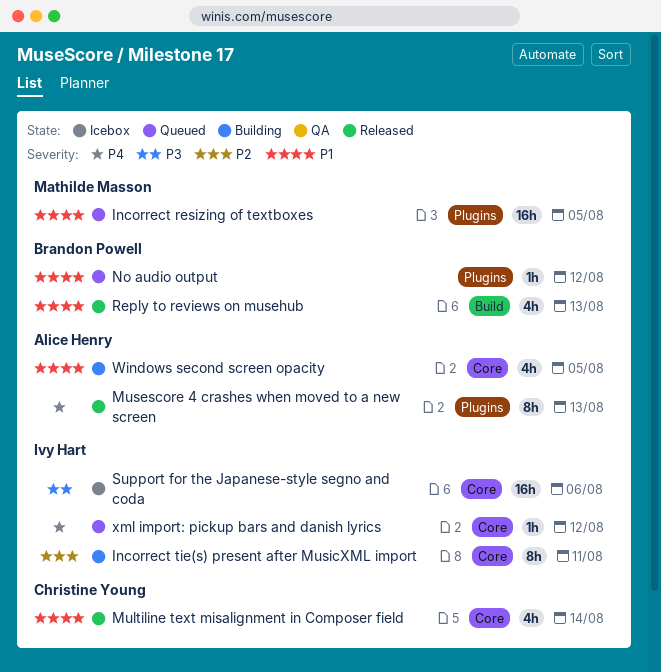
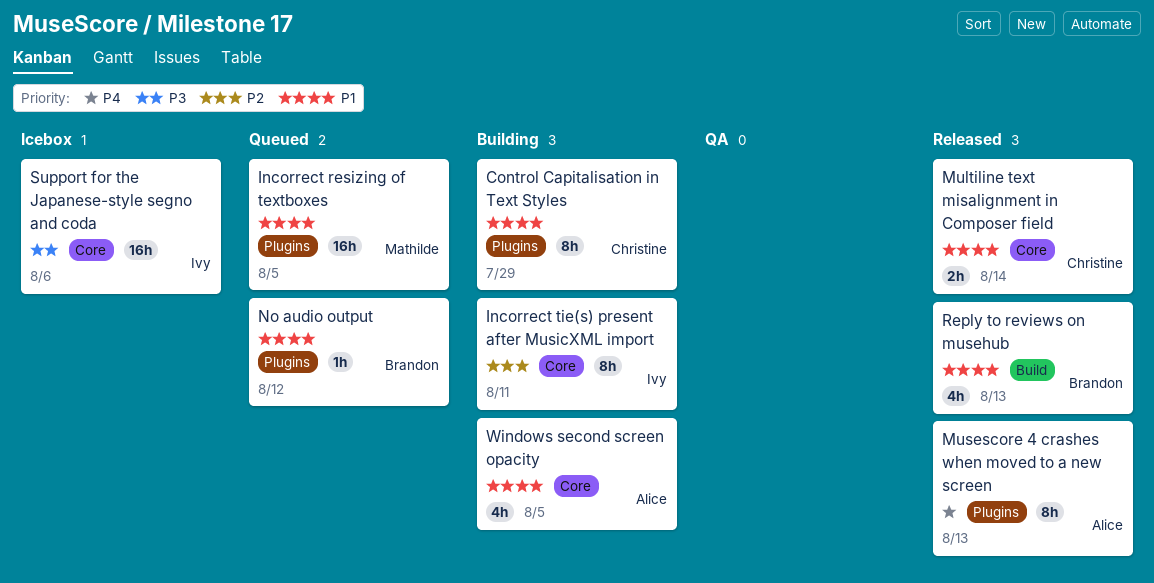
Control Capitalisation in Text Styles: none -> present
Multiline text misalignment in Composer field, estimate: 4h -> 2h
xml import: pickup bars and danish lyrics: present -> none

